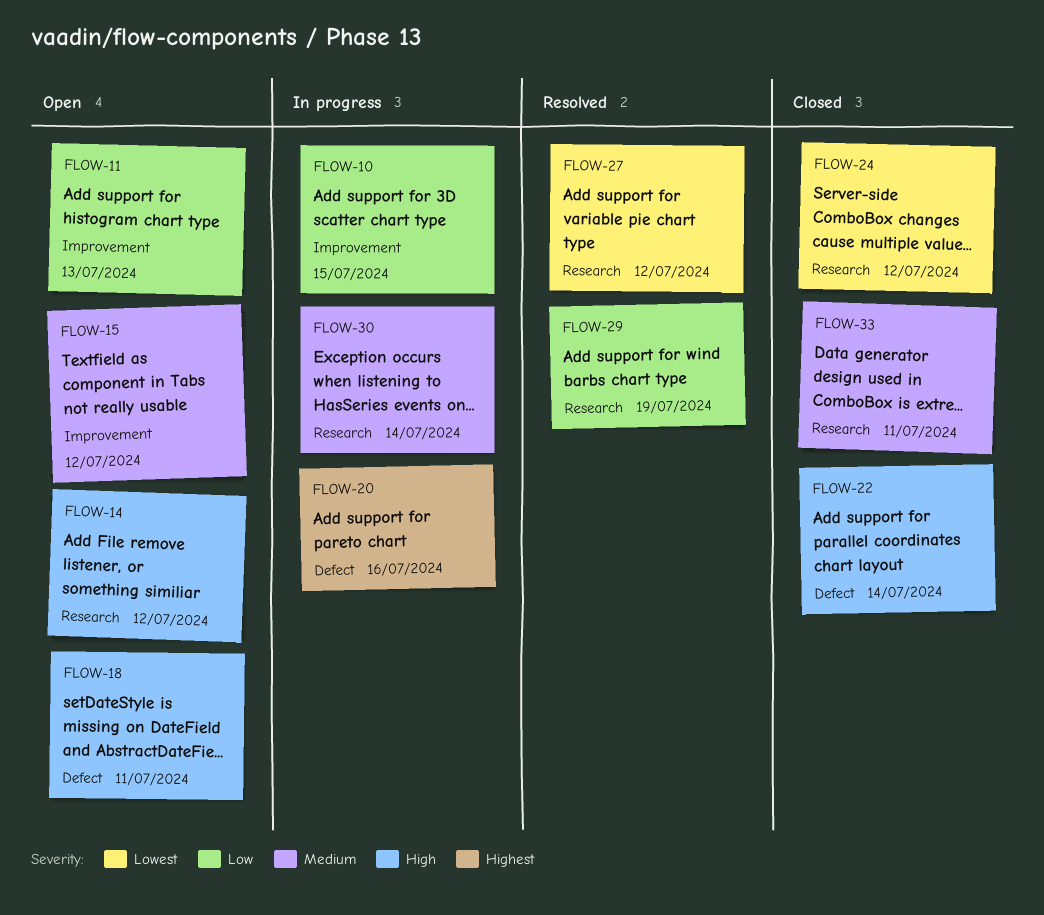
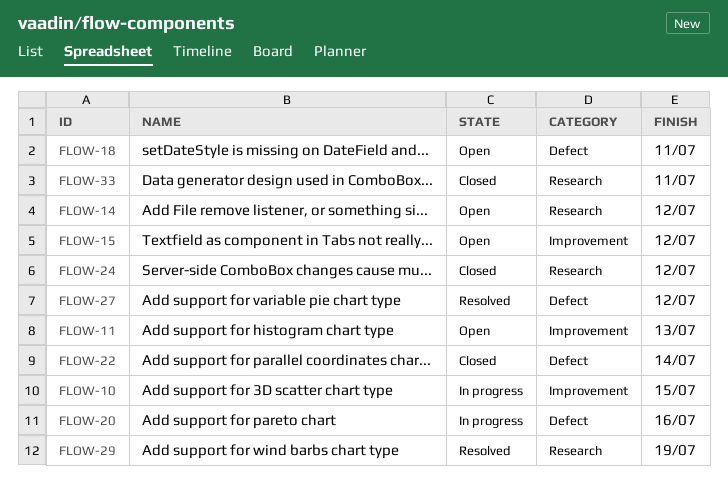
FLOW-27, label: Research -> Defect
FLOW-30: present -> none

